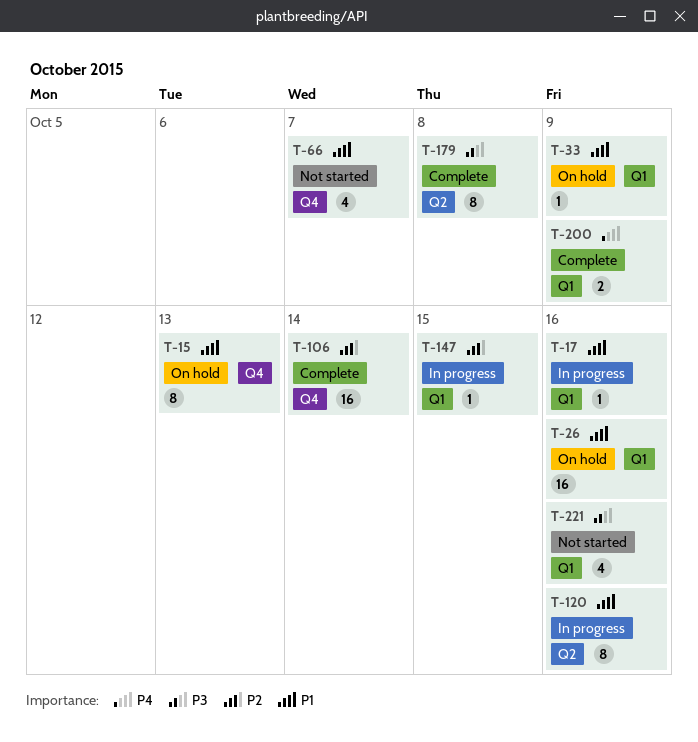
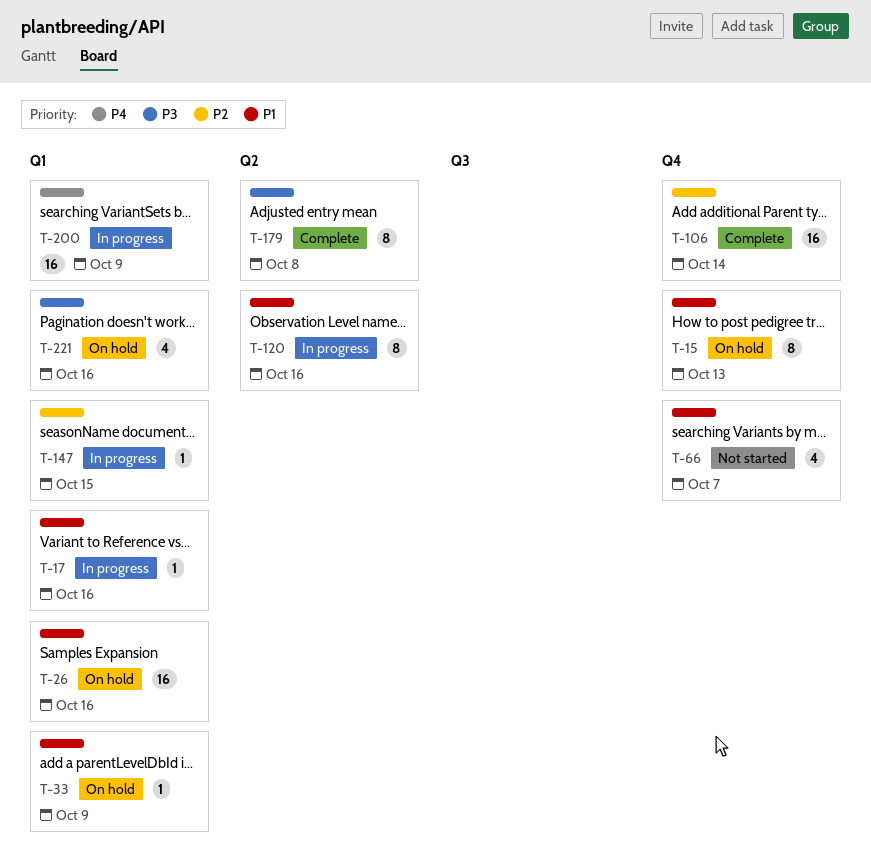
T-200, status: Complete -> In progress
T-200, estimate: 2 -> 16
T-221, status: Not started -> On hold

